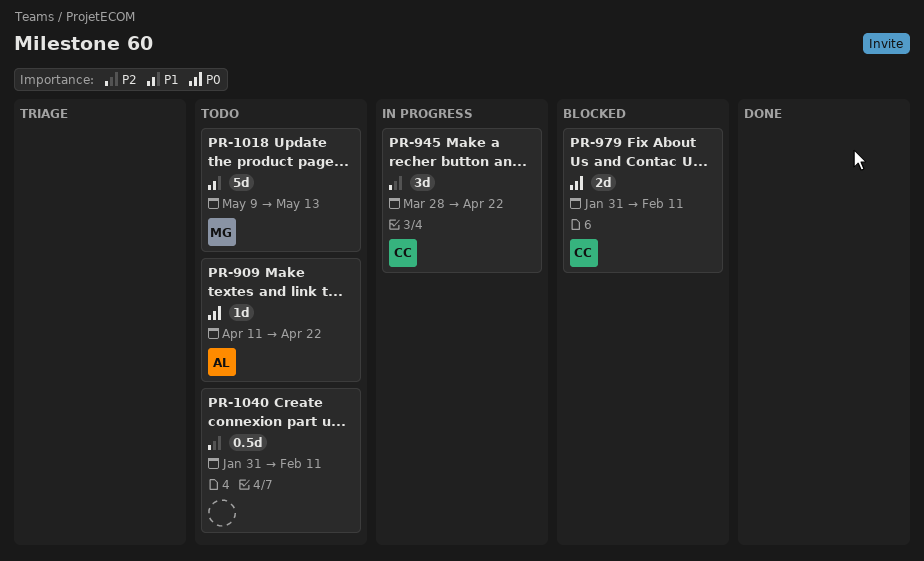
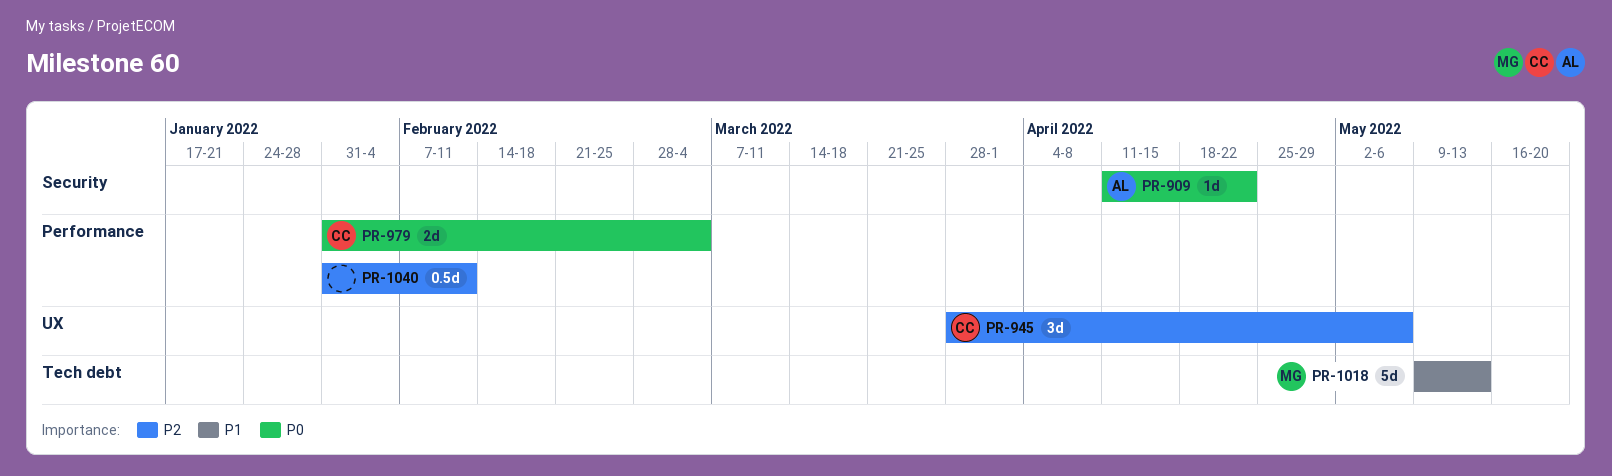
PR-945, due: Apr 22 -> May 6
PR-979, due: Feb 11 -> Mar 4

